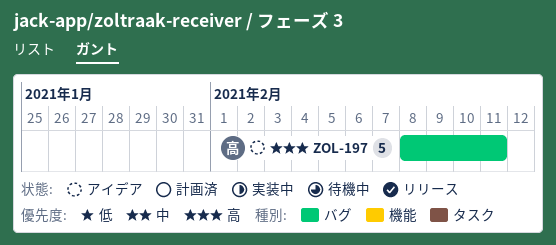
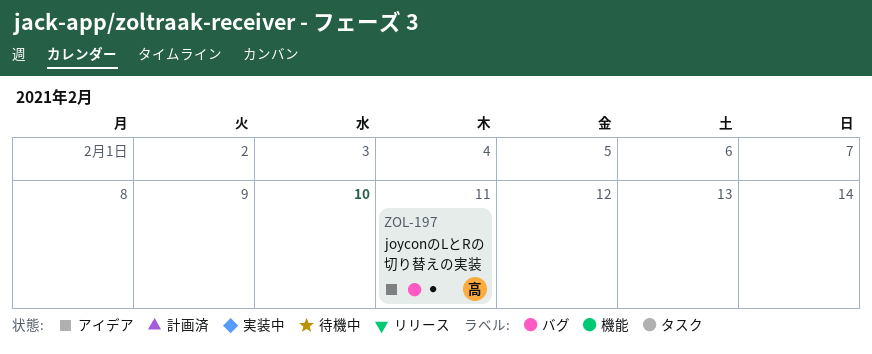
ZOL-197, estimate: 5 -> 1

